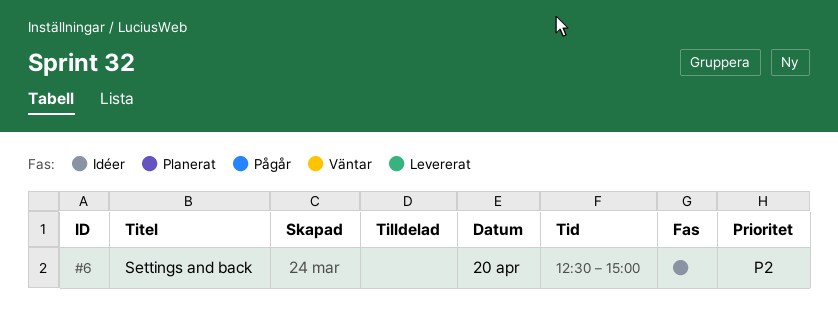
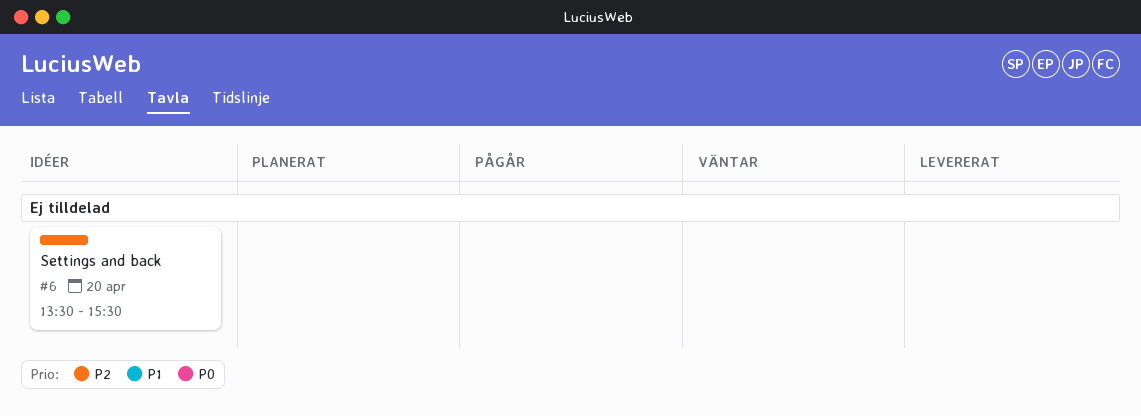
#6, begins: 12:30 -> 13:30
#6, ends: 15:00 -> 15:30

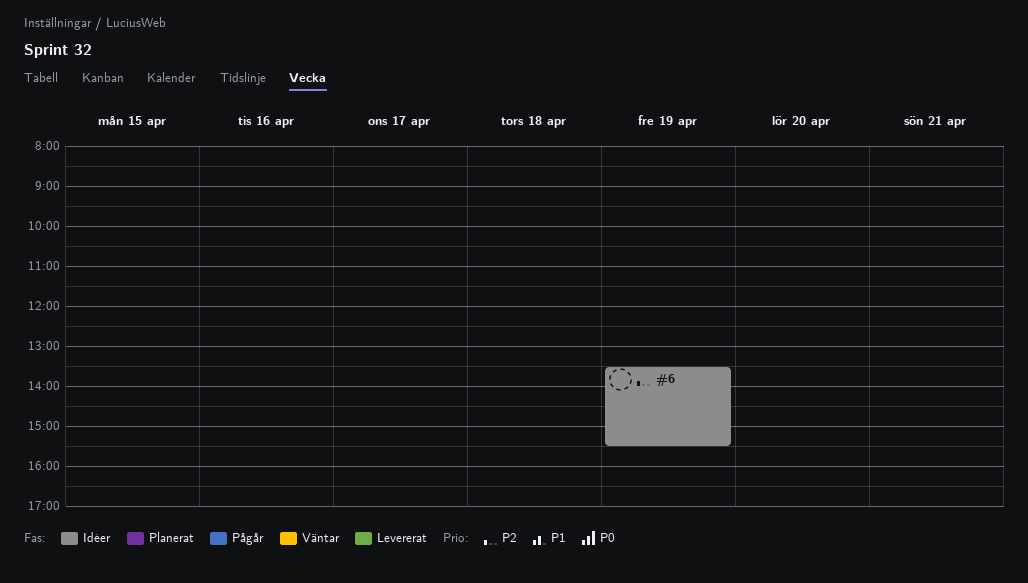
#6, day: Apr 20 -> Apr 19

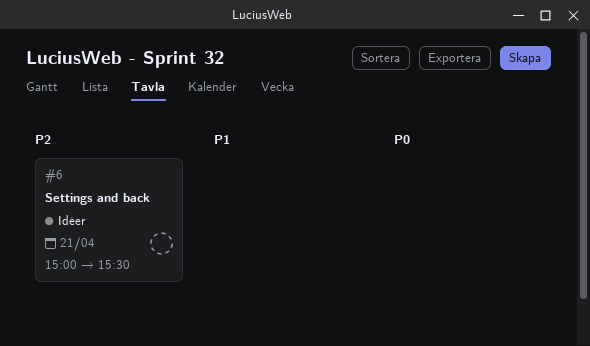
#6, day: Apr 19 -> Apr 21
#6, begins: 13:30 -> 15:00

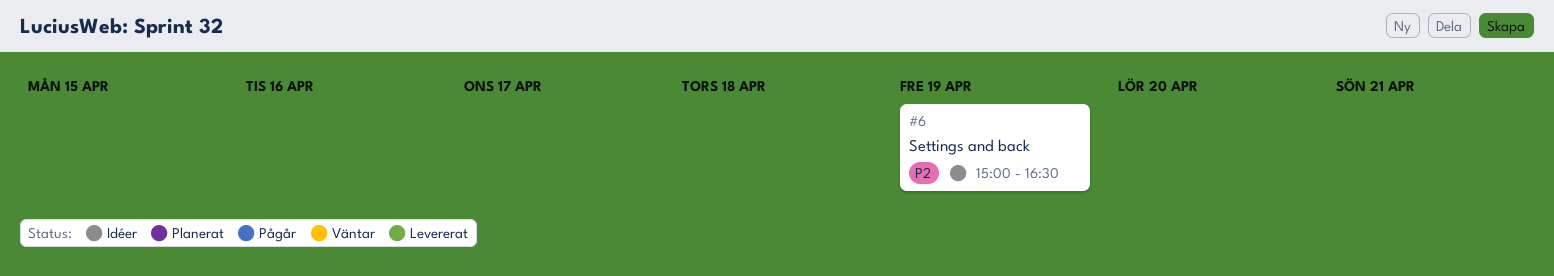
#6, day: Apr 21 -> Apr 19
#6, ends: 15:30 -> 16:30

